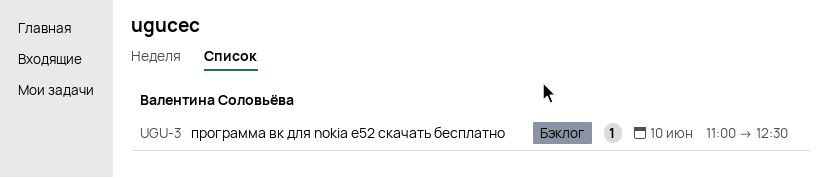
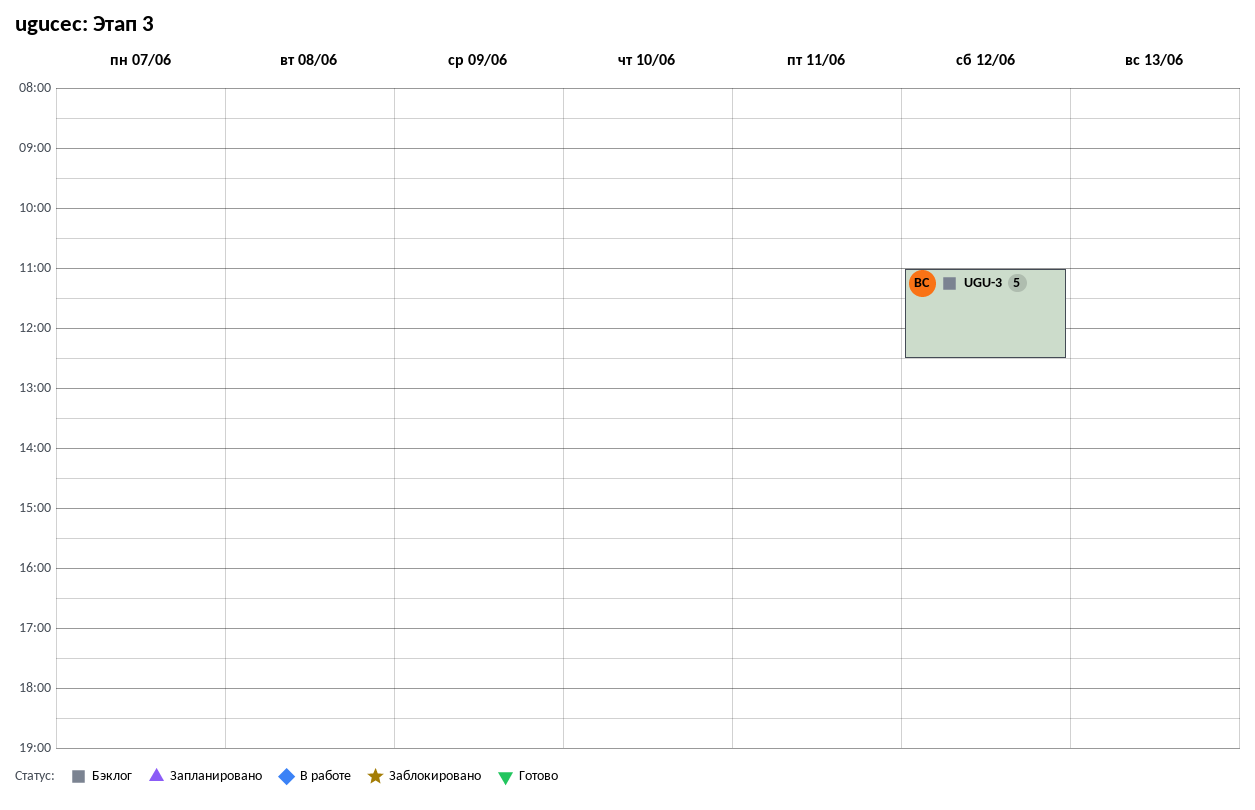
UGU-3, estimate: 1 -> 5
UGU-3, day: Jun 10 -> Jun 12

